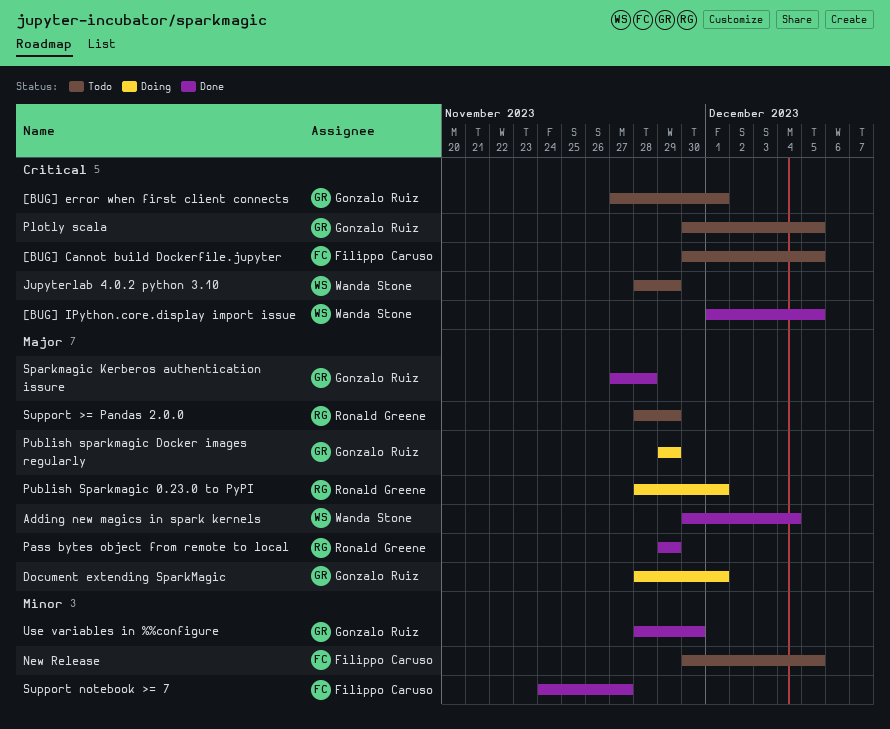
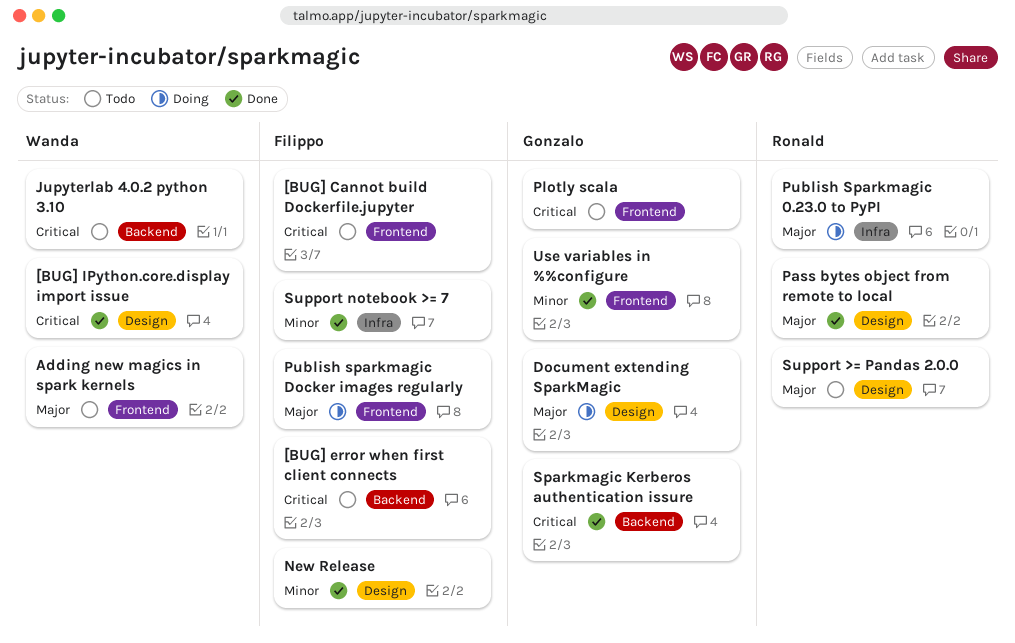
[BUG] error when first client connects, owner: Gonzalo Ruiz -> Filippo Caruso
Adding new magics in spark kernels, status: Done -> Todo
New Release, status: Todo -> Done
Publish sparkmagic Docker images regularly, owner: Gonzalo Ruiz -> Filippo Caruso
Sparkmagic Kerberos authentication issure, priority: Major -> Critical

